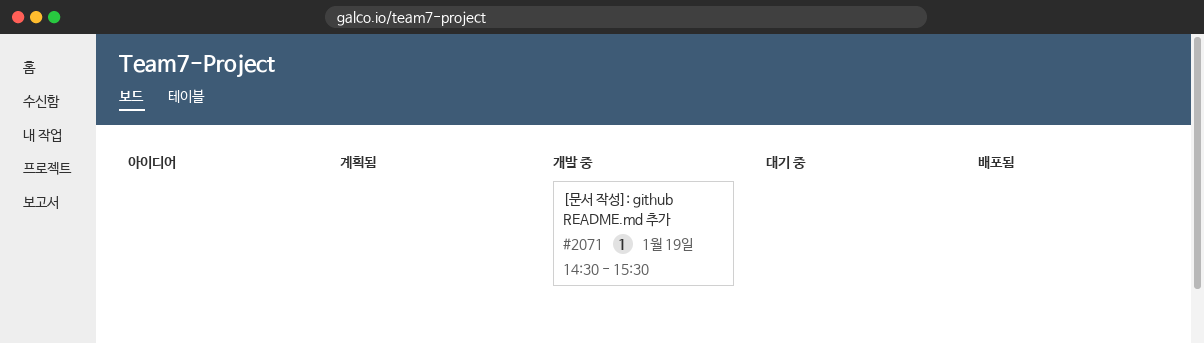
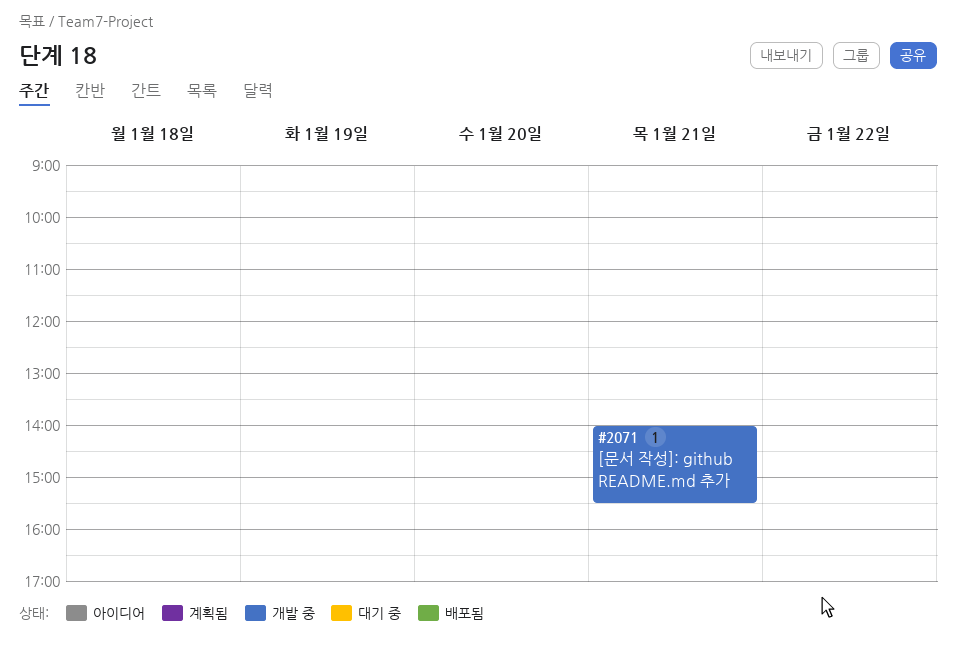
#2071, day: Jan 19 -> Jan 21
#2071, begins: 14:30 -> 14:00

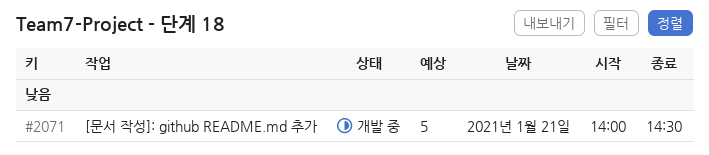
#2071, estimate: 1 -> 5
#2071, ends: 15:30 -> 14:30

